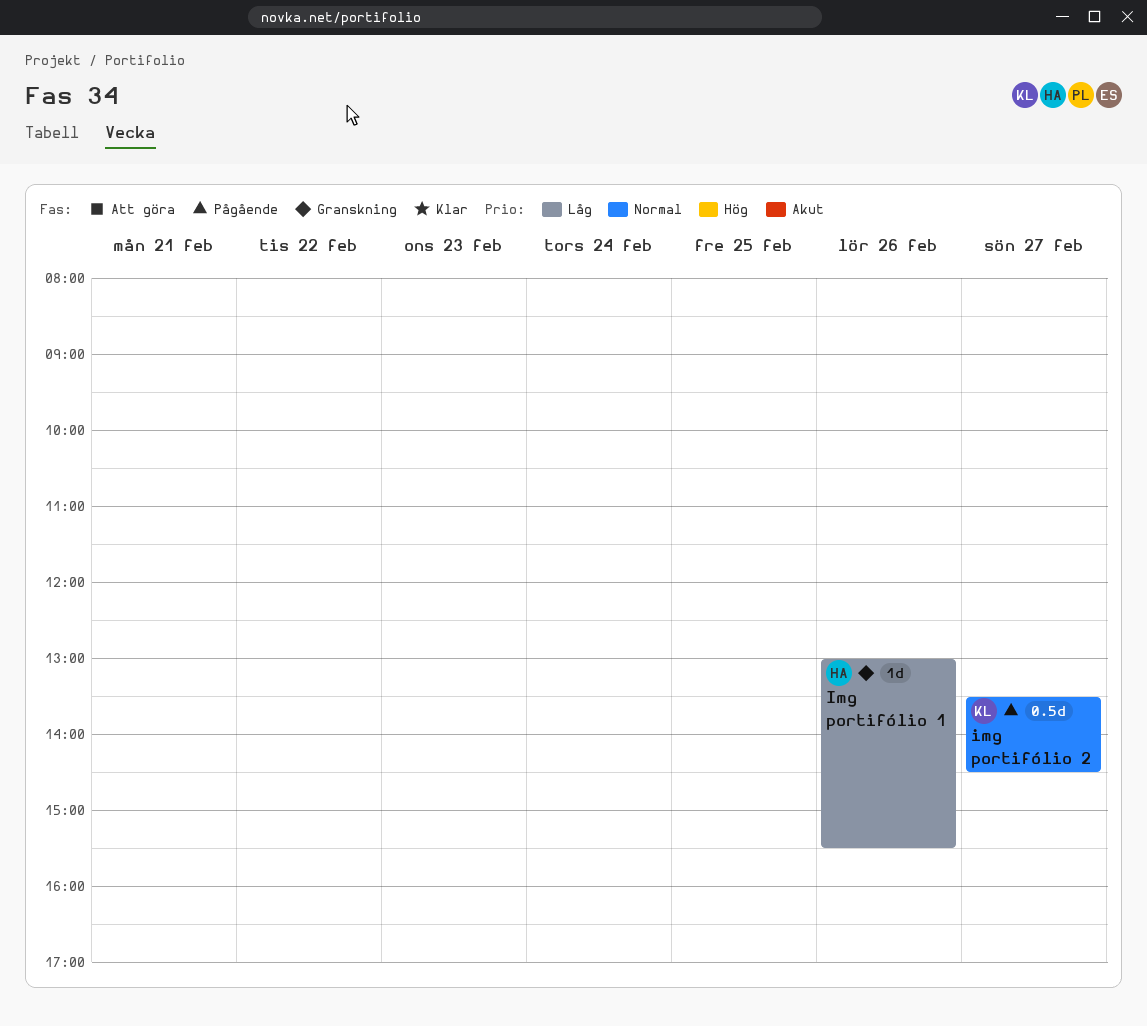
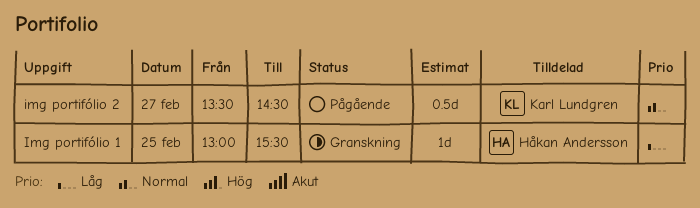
Img portifólio 1, day: Feb 26 -> Feb 25

